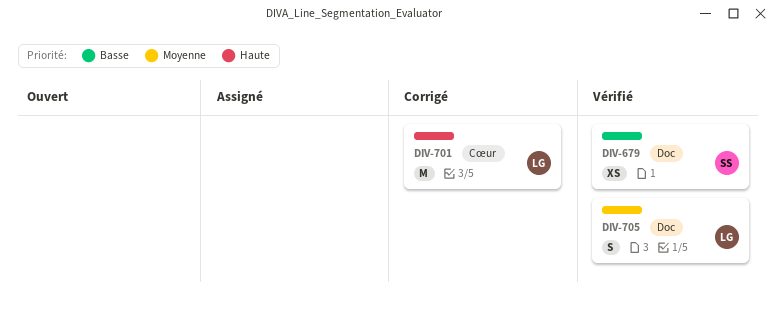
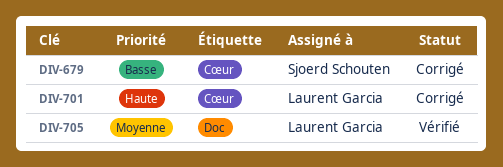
DIV-679, status: Vérifié -> Corrigé
DIV-679, label: Doc -> Cœur

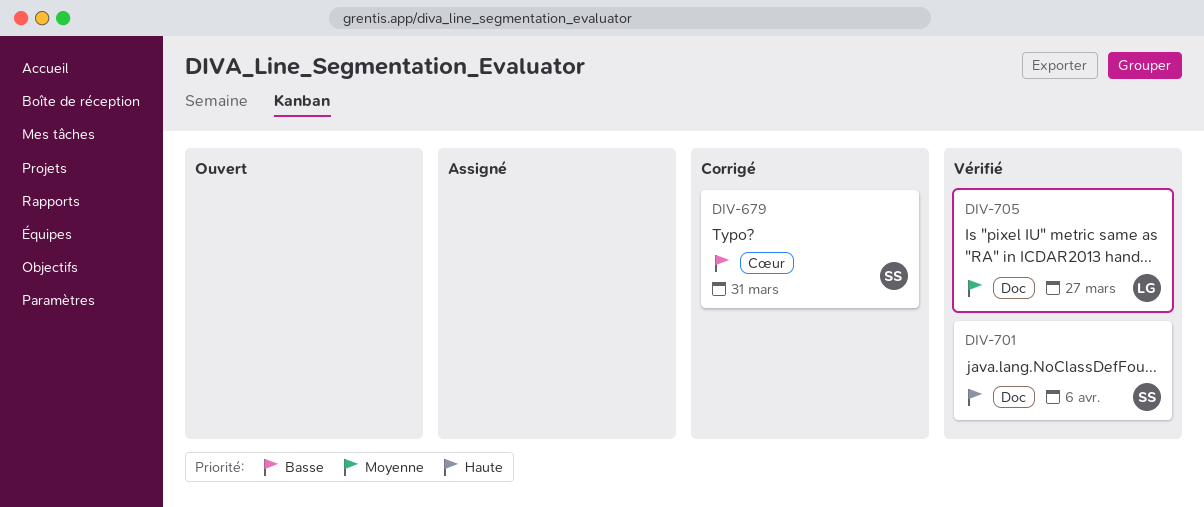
DIV-701, status: Corrigé -> Vérifié
DIV-701, owner: Laurent Garcia -> Sjoerd Schouten
DIV-701, label: Cœur -> Doc

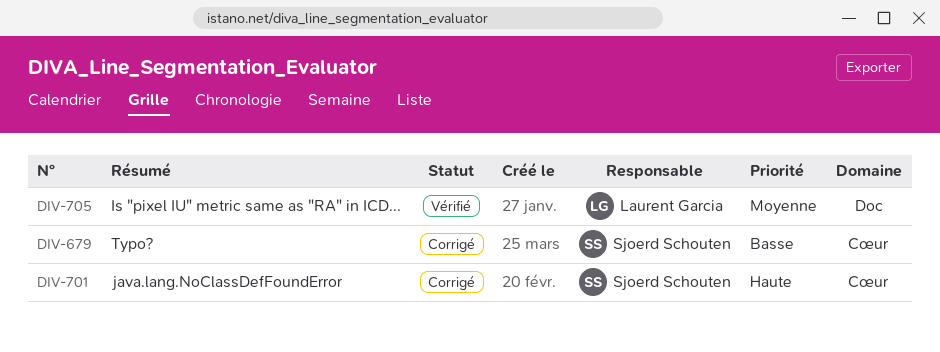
DIV-701, status: Vérifié -> Corrigé
DIV-701, label: Doc -> Cœur

